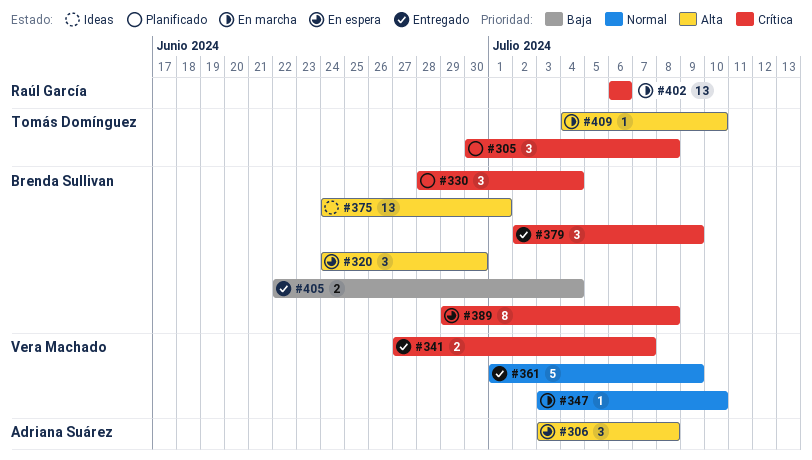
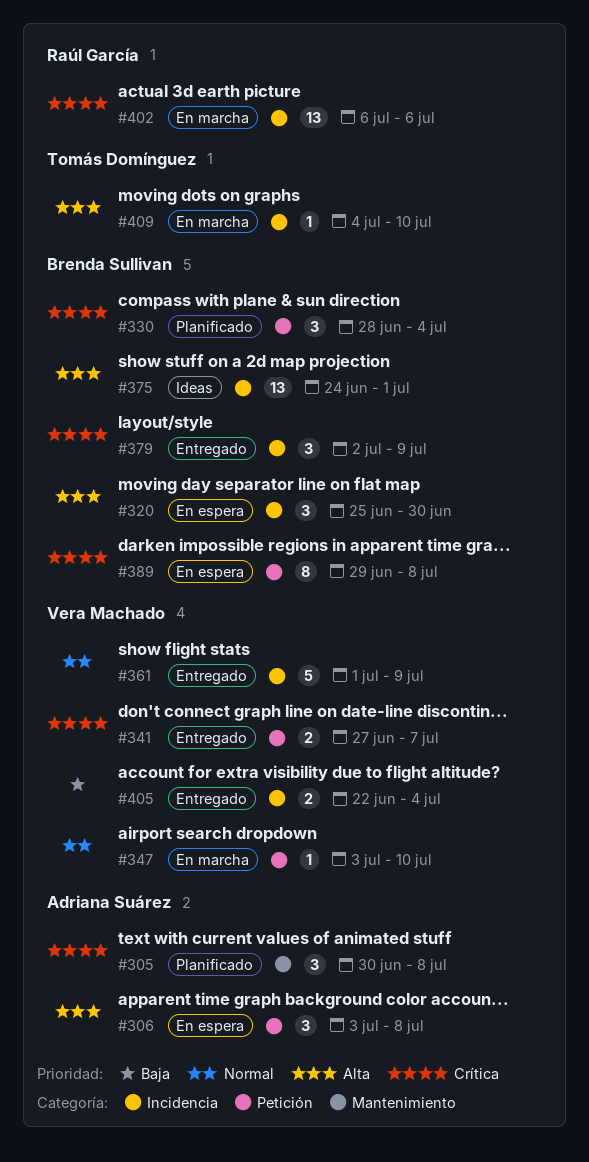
#305, owner: Tomás Domínguez -> Adriana Suárez
#320, start: Jun 24 -> Jun 25
#405, owner: Brenda Sullivan -> Vera Machado

